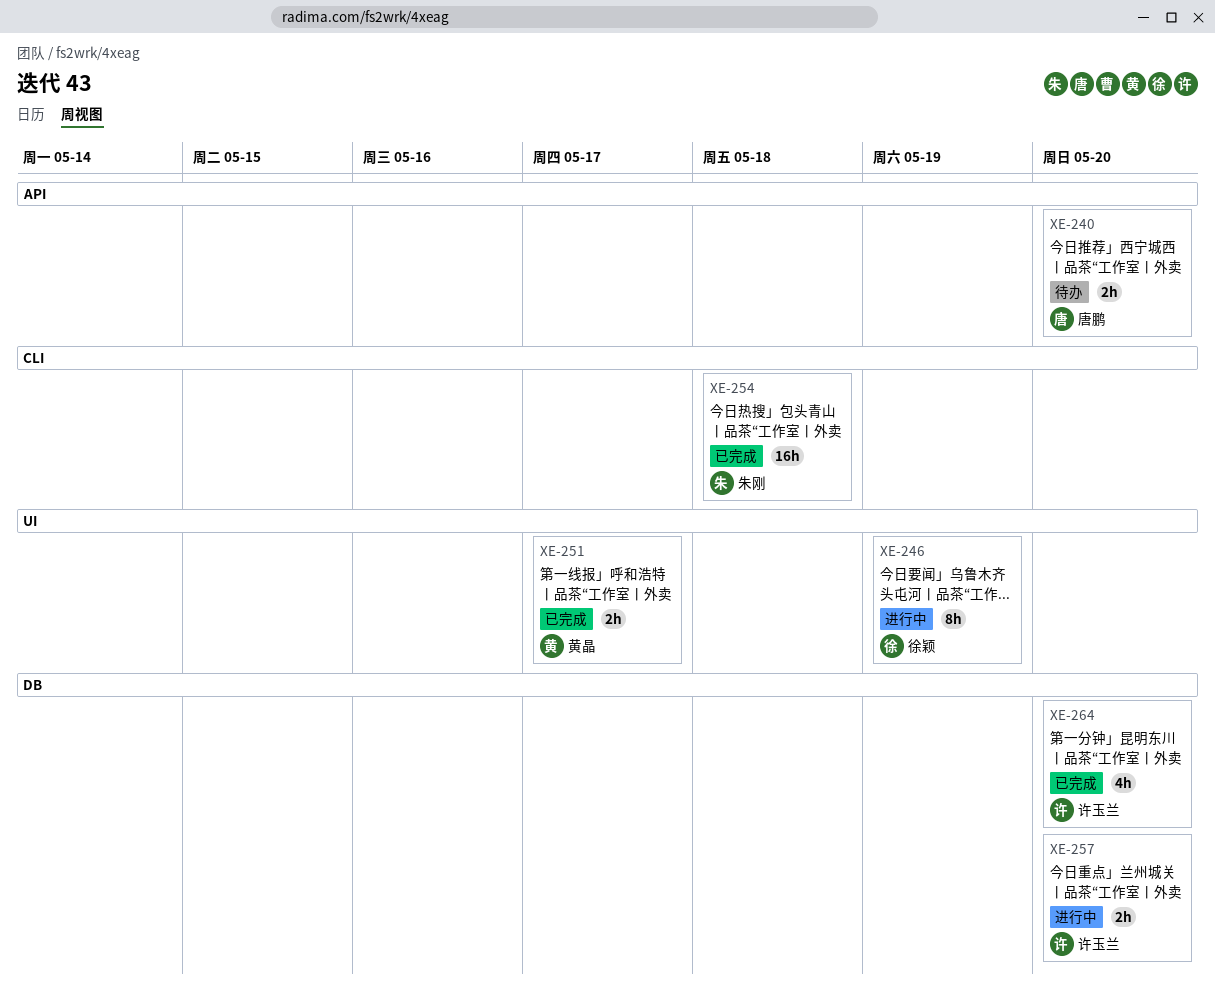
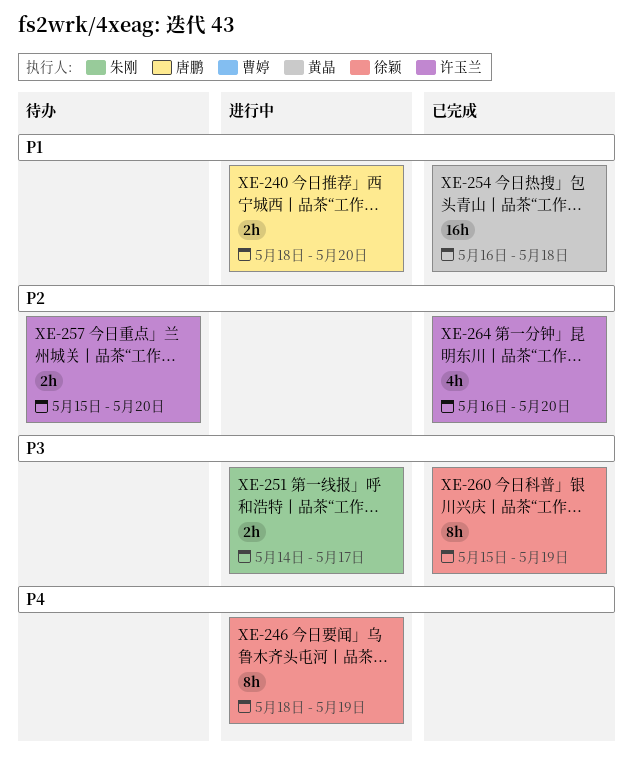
XE-240, status: 待办 -> 进行中
XE-251, status: 已完成 -> 进行中
XE-251, owner: 黄晶 -> 朱刚
XE-254, owner: 朱刚 -> 黄晶
XE-257, status: 进行中 -> 待办
XE-260: none -> present

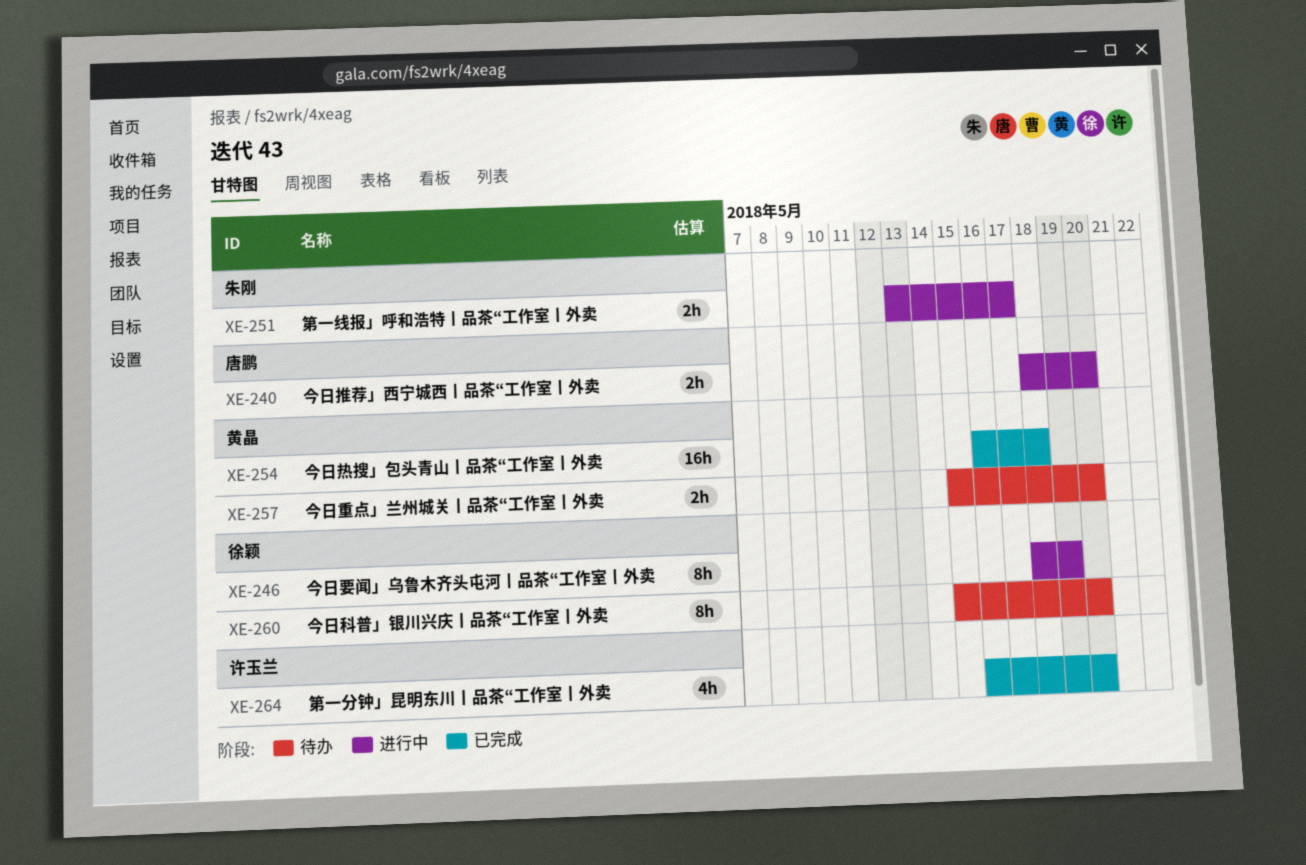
XE-251, start: May 14 -> May 13
XE-257, owner: 许玉兰 -> 黄晶
XE-260, status: 已完成 -> 待办
XE-260, due: May 19 -> May 20

